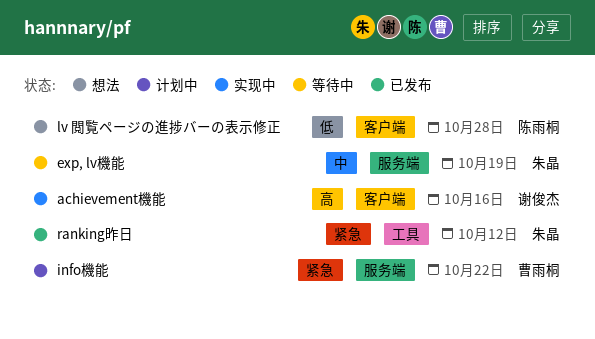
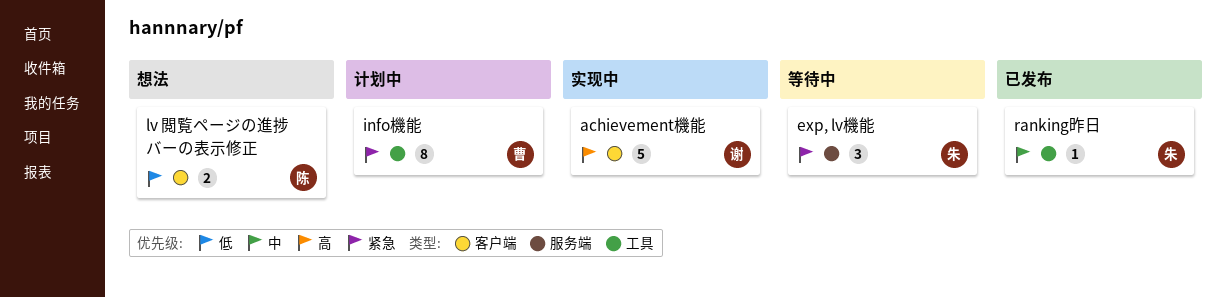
exp, lv機能, priority: 中 -> 紧急
info機能, label: 服务端 -> 工具
ranking昨日, priority: 紧急 -> 中

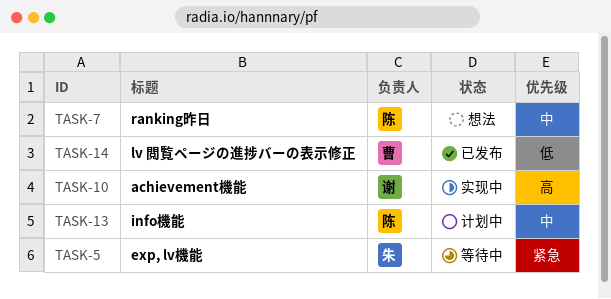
info機能, owner: 曹 -> 陈
info機能, priority: 紧急 -> 中
lv 閲覧ページの進捗バーの表示修正, status: 想法 -> 已发布
lv 閲覧ページの進捗バーの表示修正, owner: 陈 -> 曹
ranking昨日, status: 已发布 -> 想法
ranking昨日, owner: 朱 -> 陈

